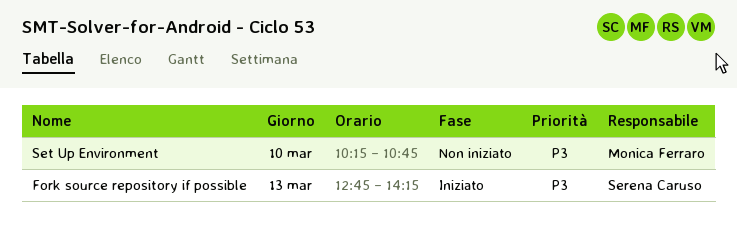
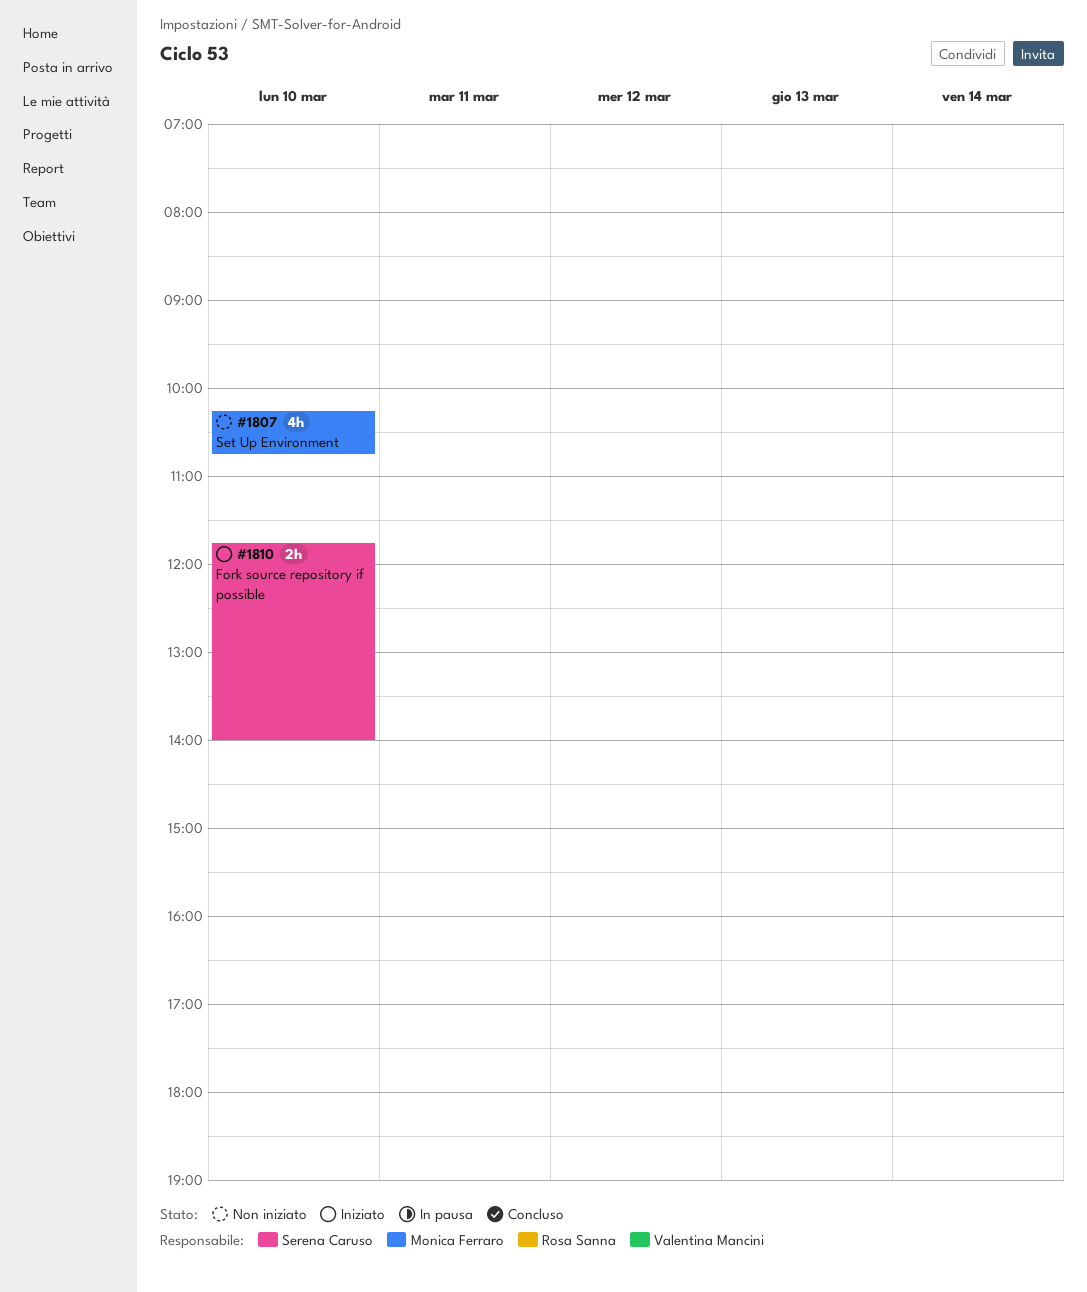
Fork source repository if possible, day: Mar 13 -> Mar 10
Fork source repository if possible, begins: 12:45 -> 11:45
Fork source repository if possible, ends: 14:15 -> 14:00

